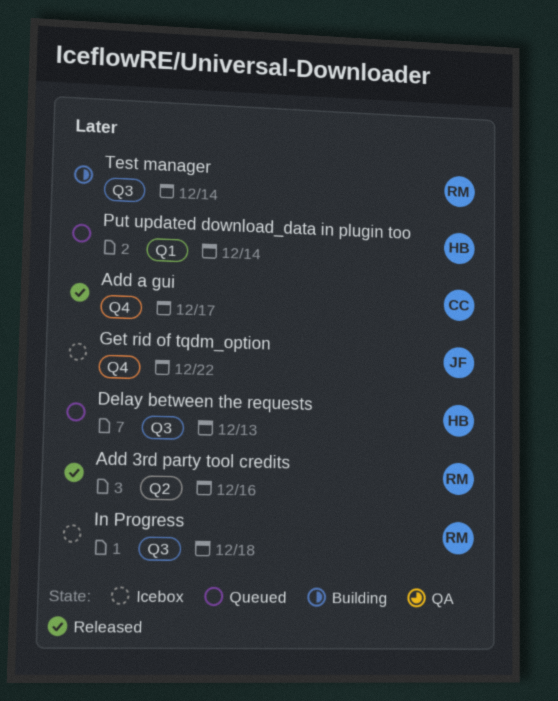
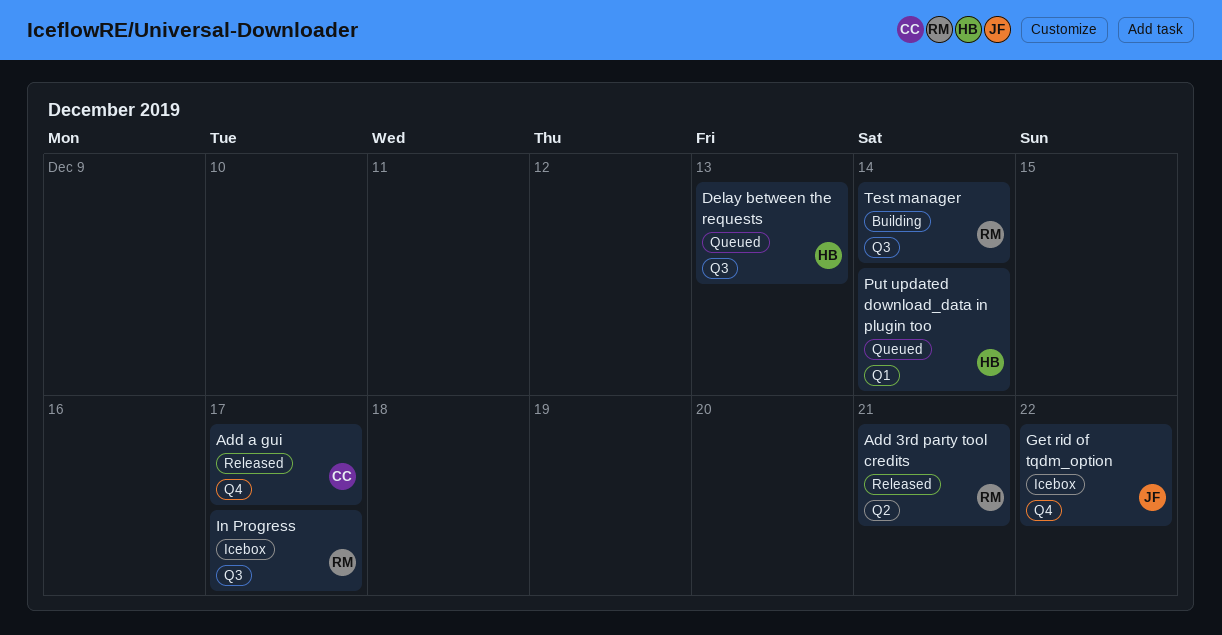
Add 3rd party tool credits, due: Dec 16 -> Dec 21
In Progress, due: Dec 18 -> Dec 17

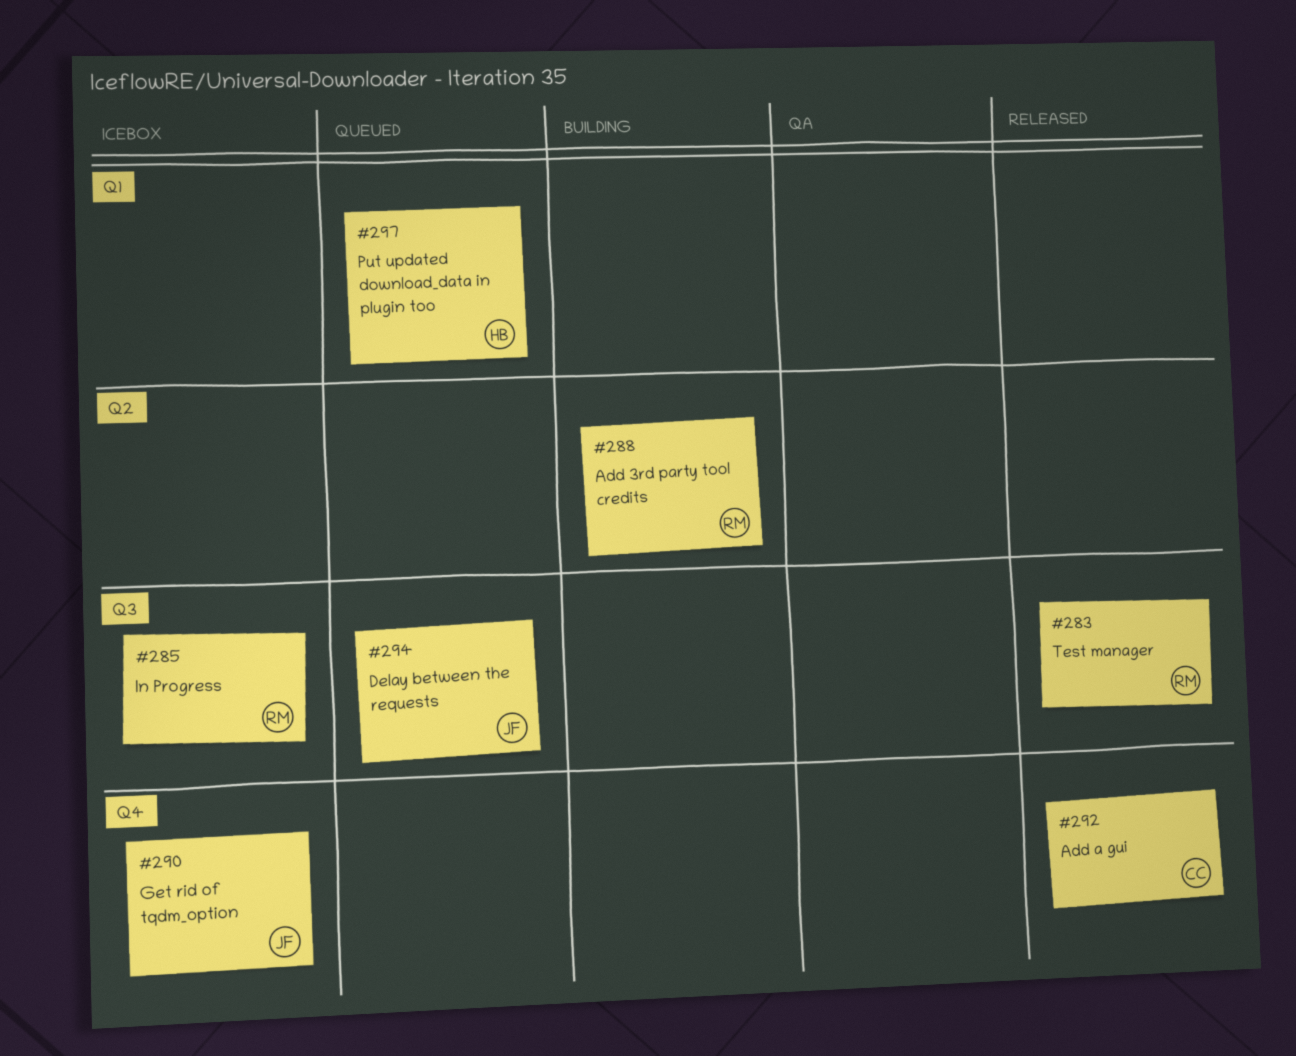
Add 3rd party tool credits, status: Released -> Building
Delay between the requests, owner: HB -> JF
Test manager, status: Building -> Released

